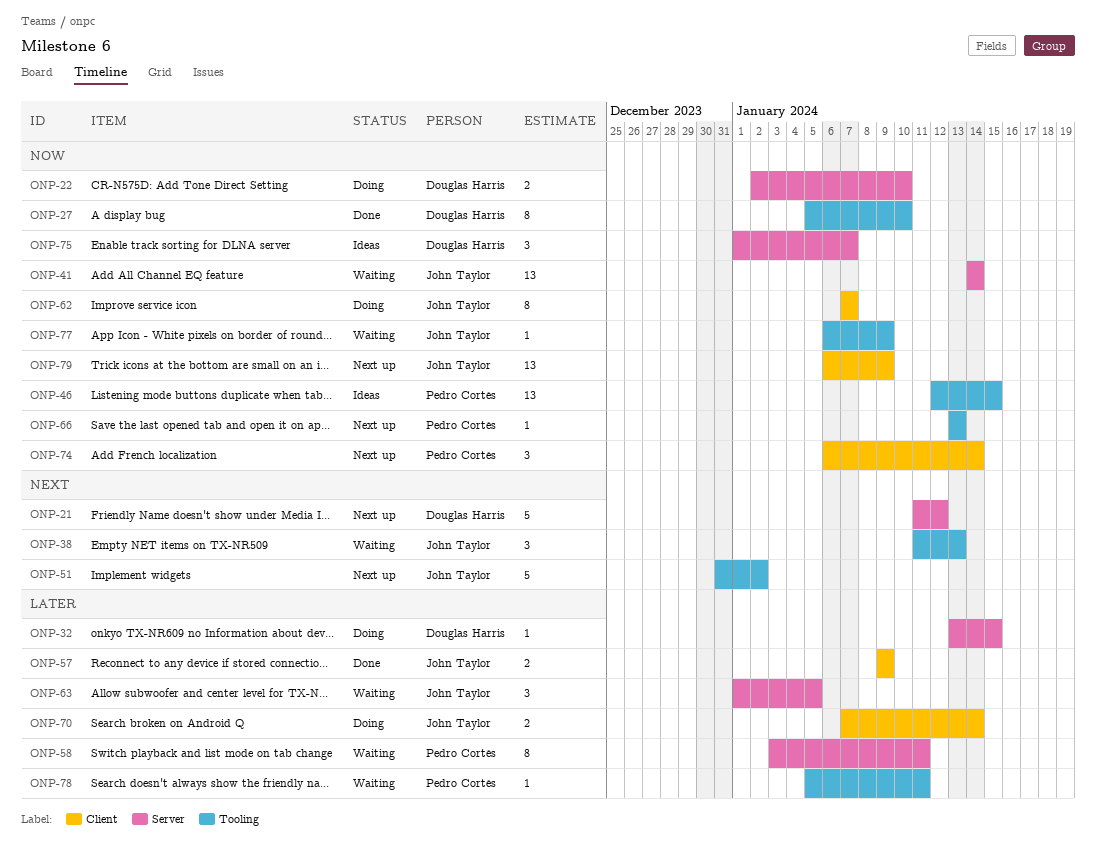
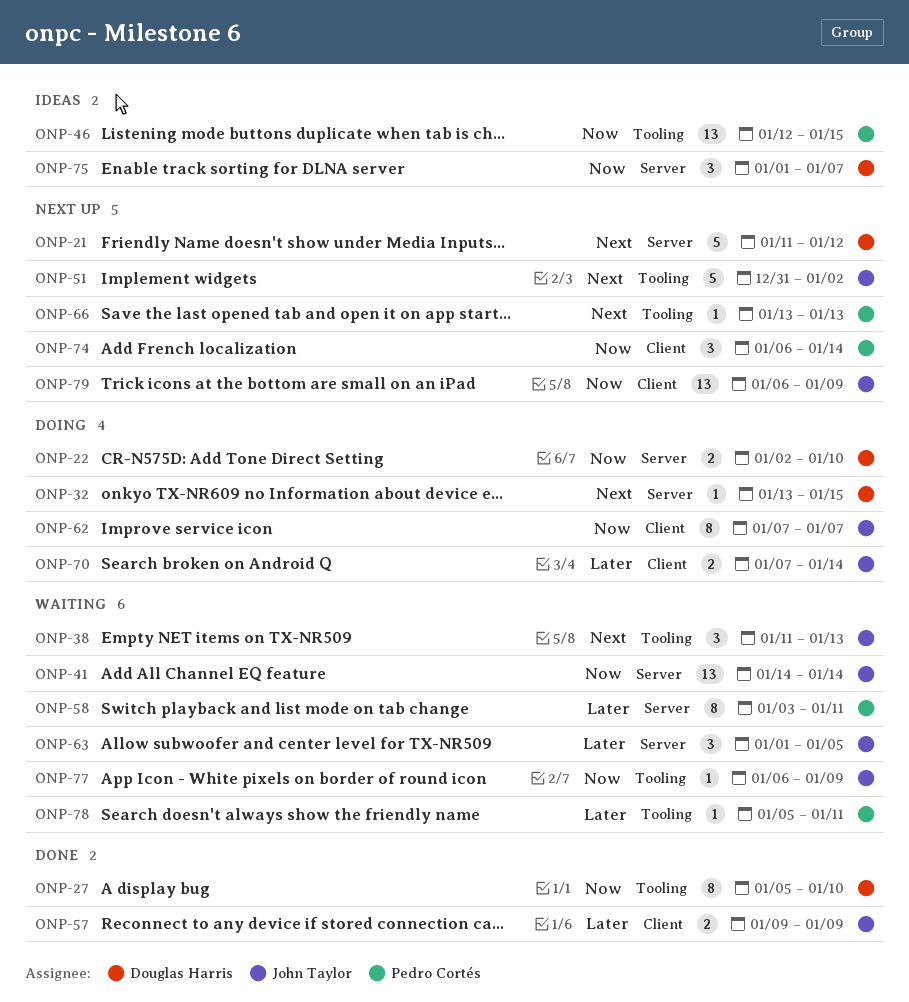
ONP-32, priority: Later -> Next
ONP-66, priority: Now -> Next

